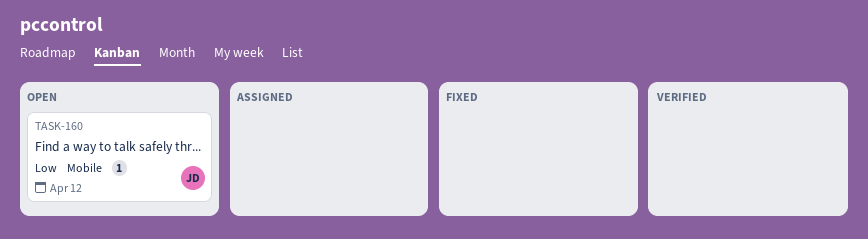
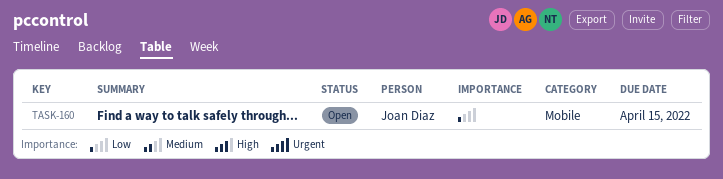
TASK-160, due: Apr 12 -> Apr 15

